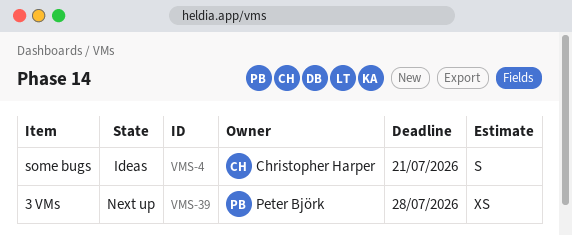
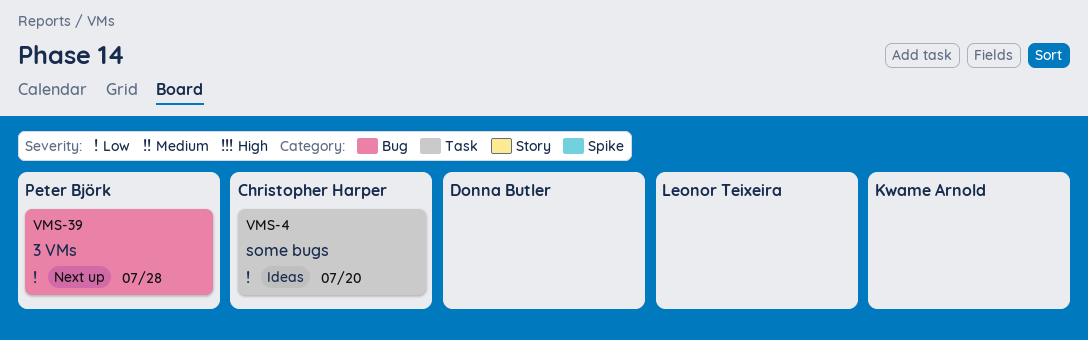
VMS-4, due: Jul 21 -> Jul 20

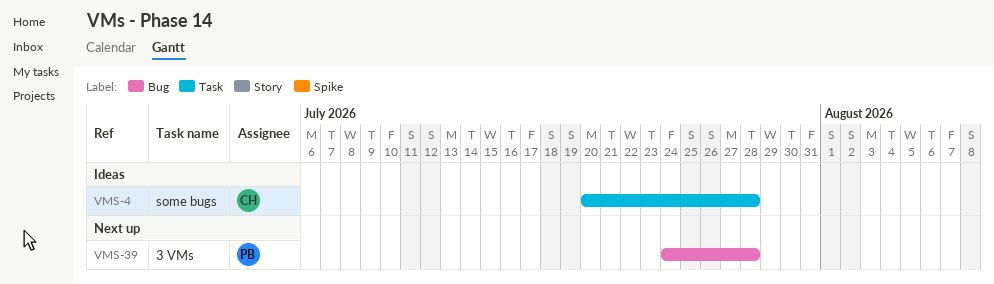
VMS-4, due: Jul 20 -> Jul 28

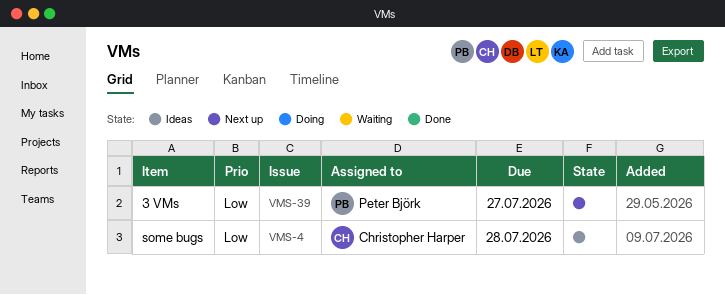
VMS-39, due: Jul 28 -> Jul 27

